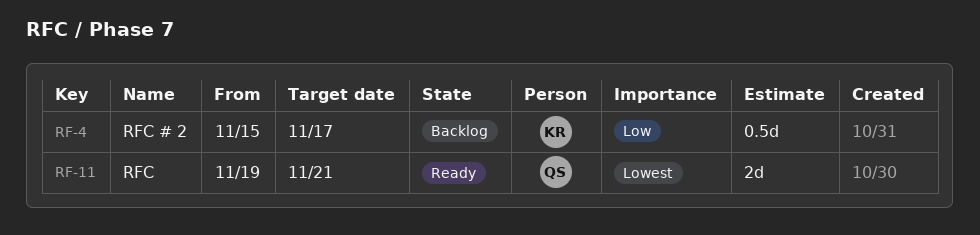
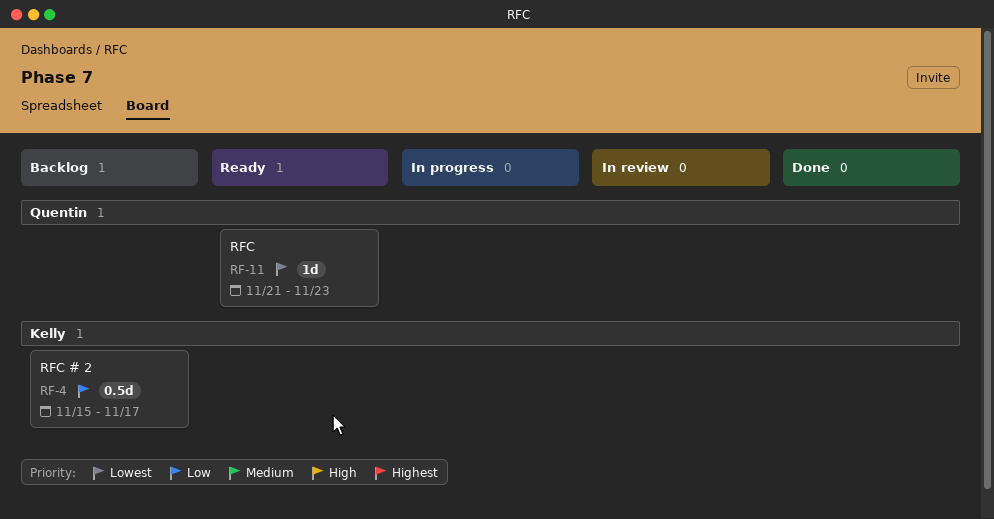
RF-11, estimate: 2d -> 1d
RF-11, start: Nov 19 -> Nov 21
RF-11, due: Nov 21 -> Nov 23

